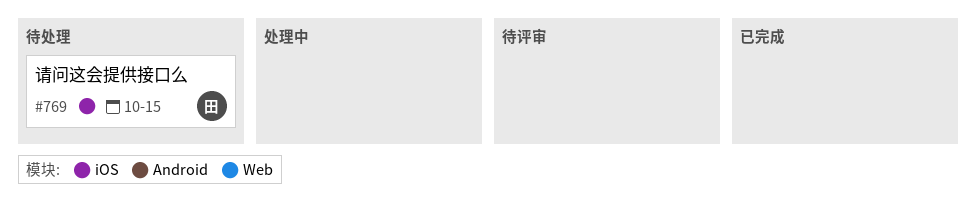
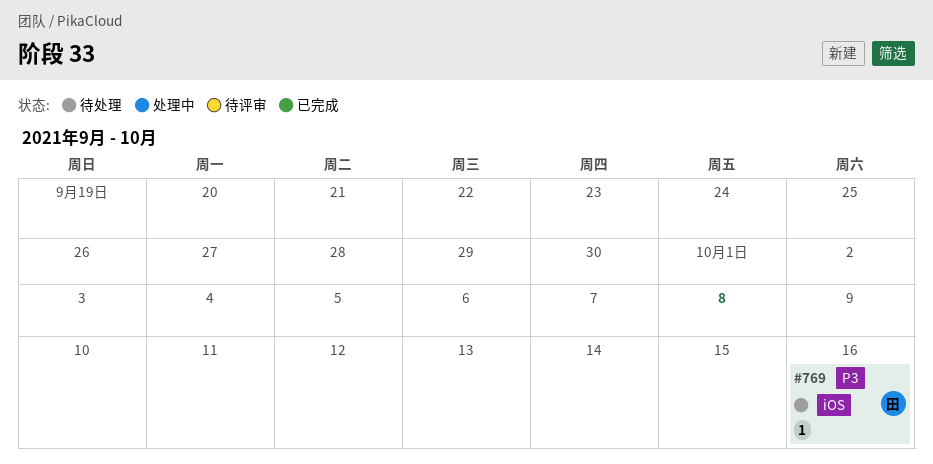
#769, due: Oct 15 -> Oct 16

